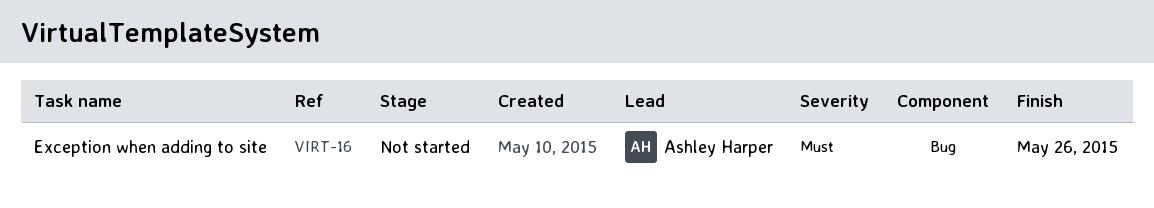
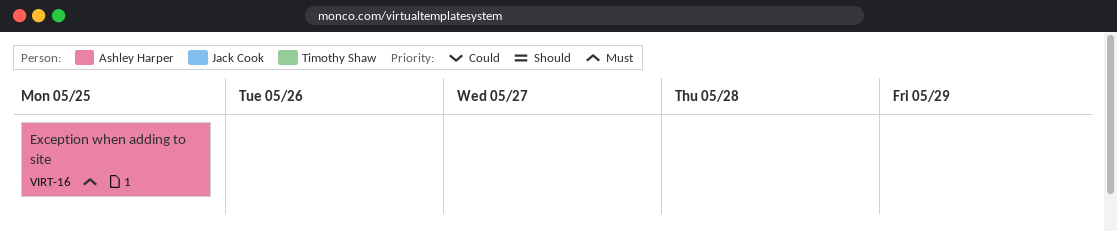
VIRT-16, due: May 26 -> May 25

